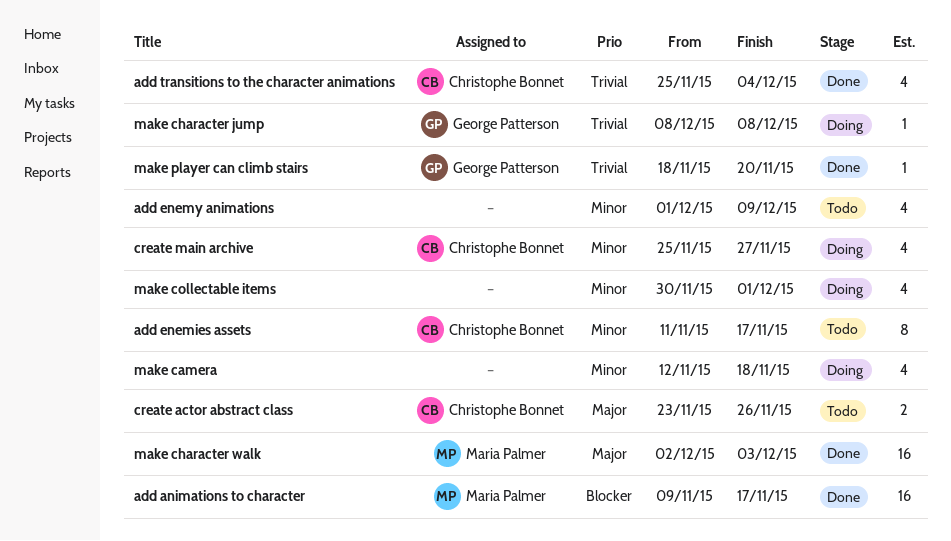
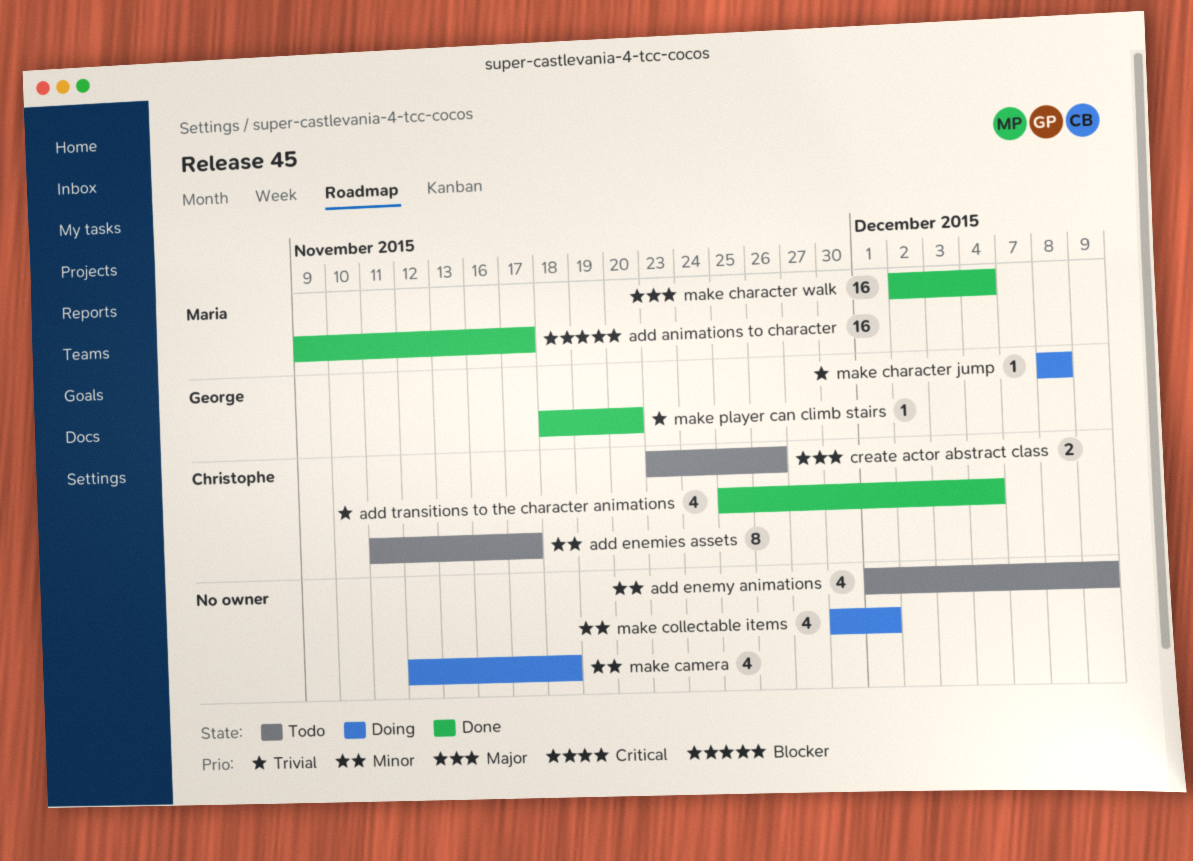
create main archive: present -> none
make character walk, due: Dec 3 -> Dec 4

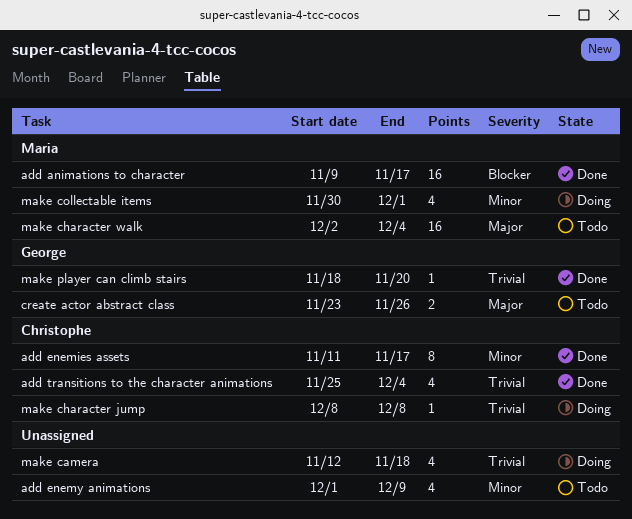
add enemies assets, status: Todo -> Done
create actor abstract class, owner: Christophe -> George
make camera, priority: Minor -> Trivial
make character jump, owner: George -> Christophe
make character walk, status: Done -> Todo
make collectable items, owner: none -> Maria

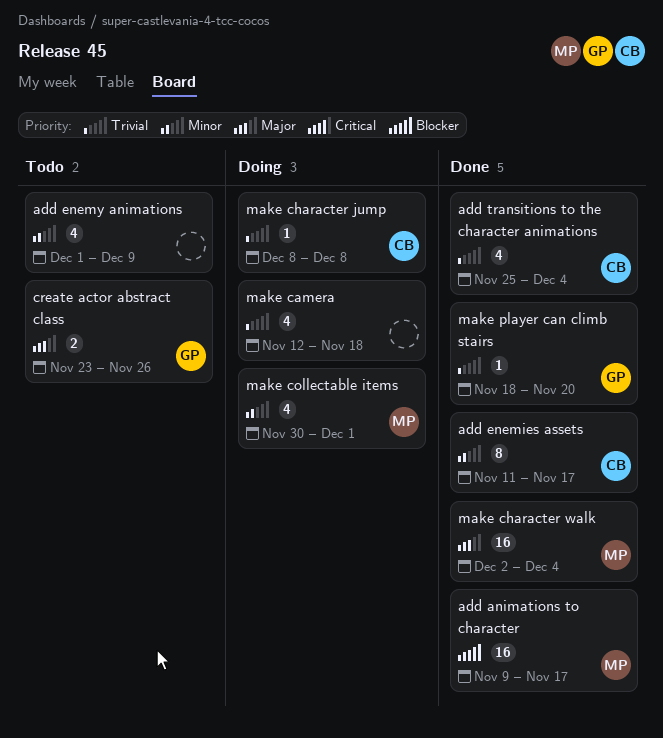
make character walk, status: Todo -> Done

